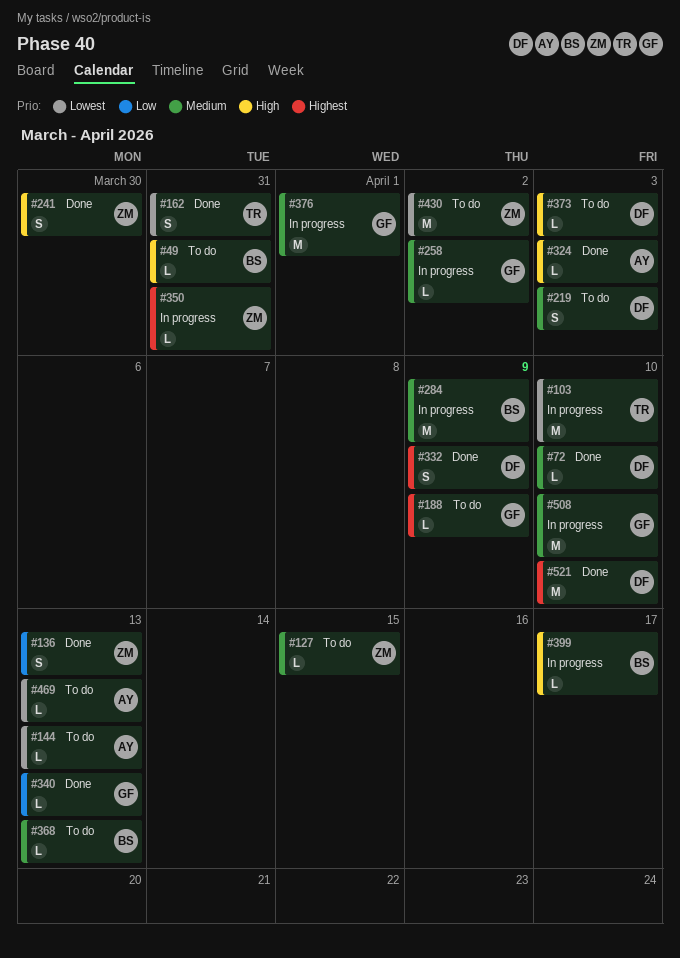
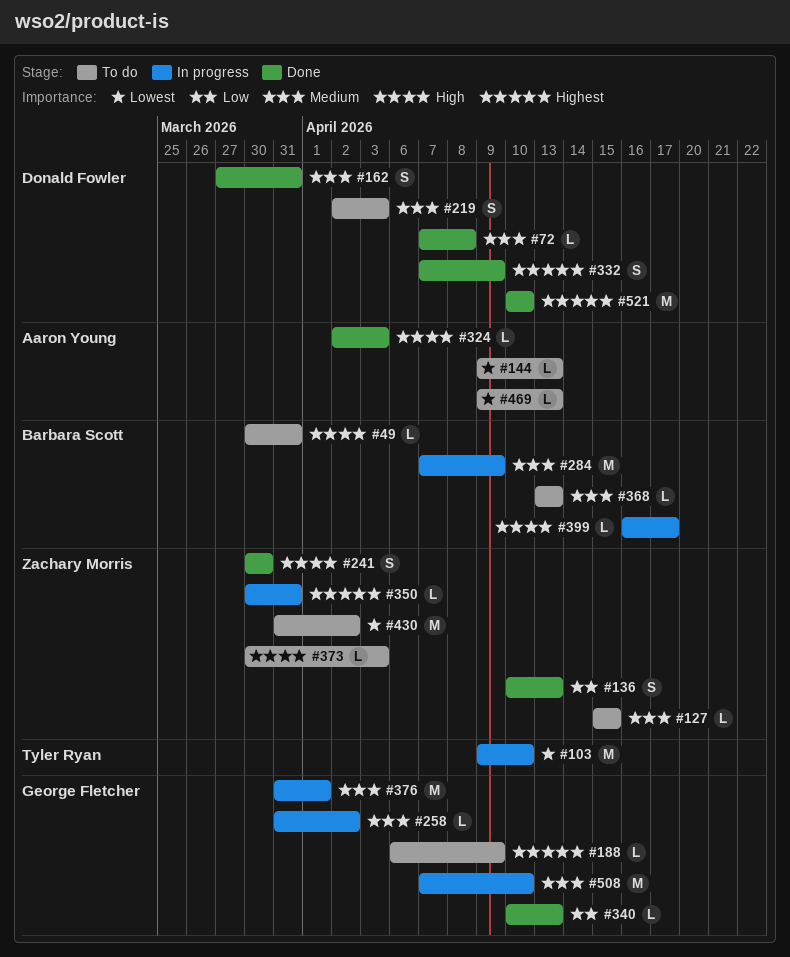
#72, due: Apr 10 -> Apr 8
#162, owner: Tyler Ryan -> Donald Fowler
#162, priority: Lowest -> Medium
#373, owner: Donald Fowler -> Zachary Morris

